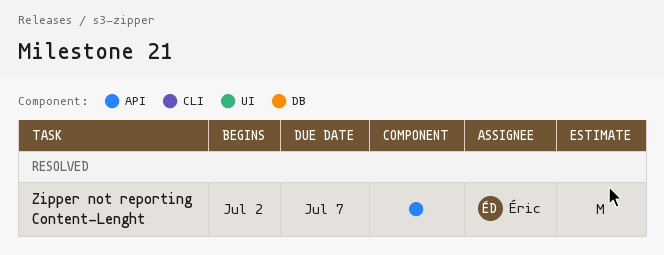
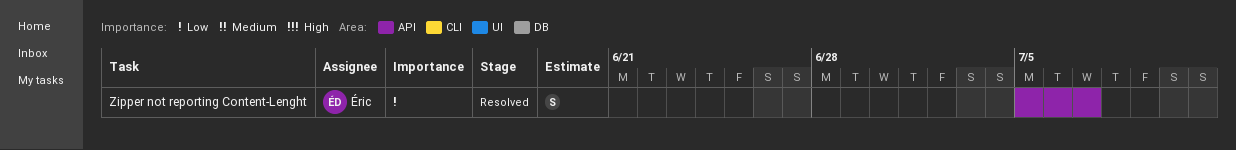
Zipper not reporting Content-Lenght, estimate: M -> S
Zipper not reporting Content-Lenght, start: Jul 2 -> Jul 5

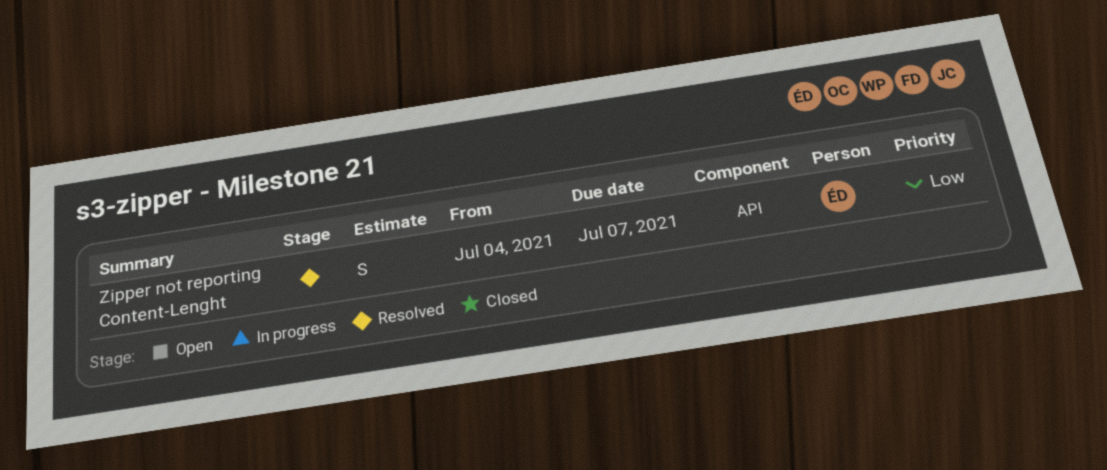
Zipper not reporting Content-Lenght, start: Jul 5 -> Jul 4

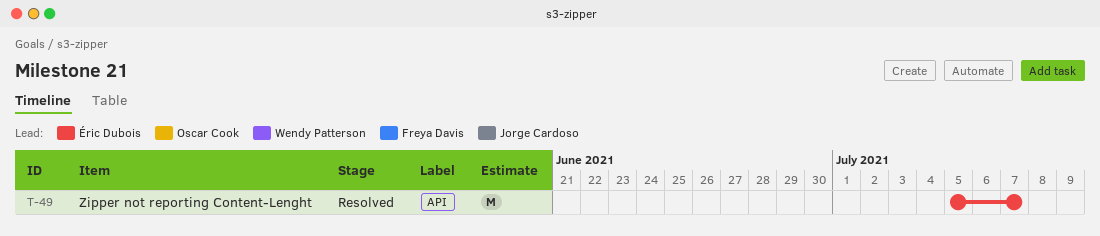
Zipper not reporting Content-Lenght, estimate: S -> M
Zipper not reporting Content-Lenght, start: Jul 4 -> Jul 5

